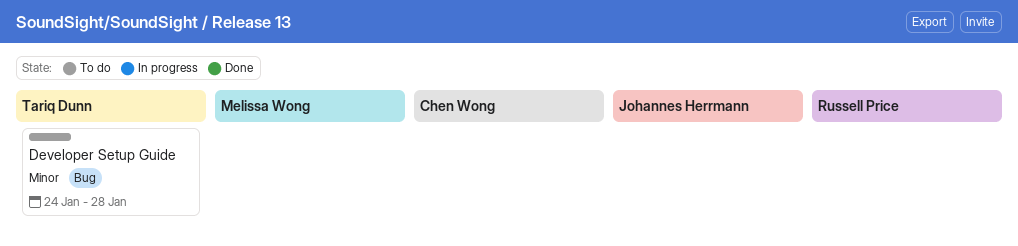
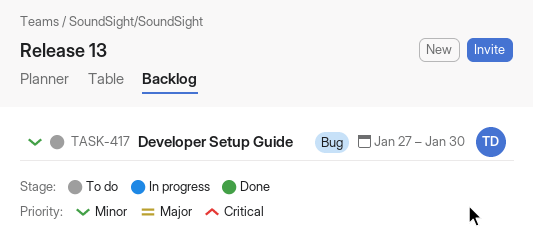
Developer Setup Guide, start: Jan 24 -> Jan 27
Developer Setup Guide, due: Jan 28 -> Jan 30

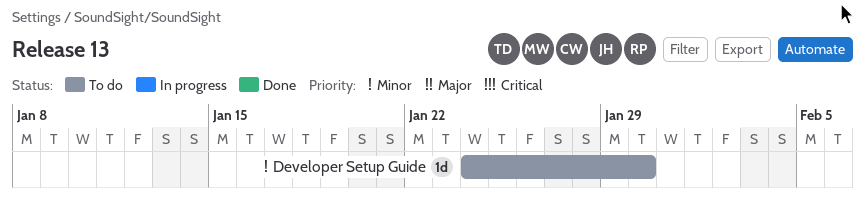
Developer Setup Guide, start: Jan 27 -> Jan 24

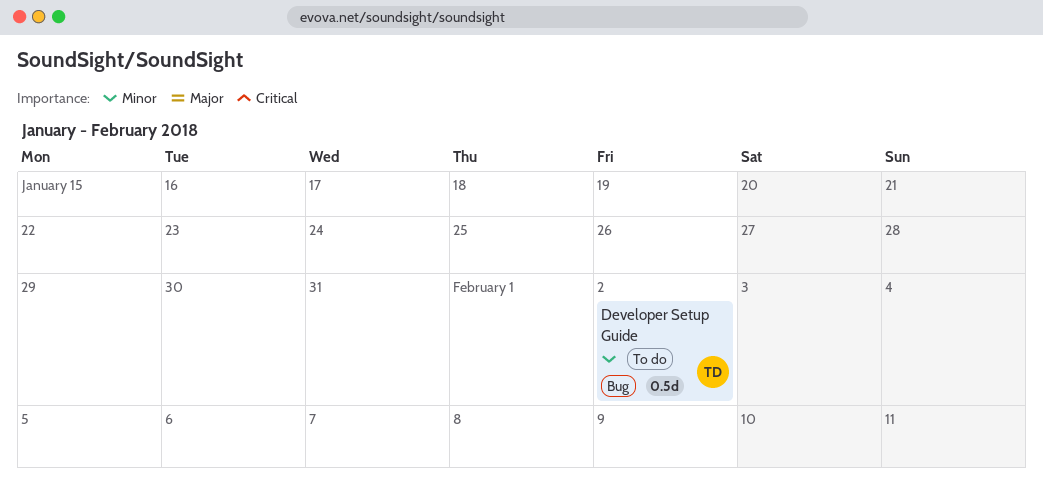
Developer Setup Guide, estimate: 1d -> 0.5d
Developer Setup Guide, due: Jan 30 -> Feb 2

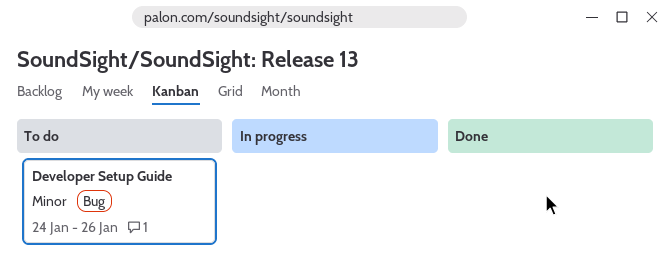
Developer Setup Guide, due: Feb 2 -> Jan 26

